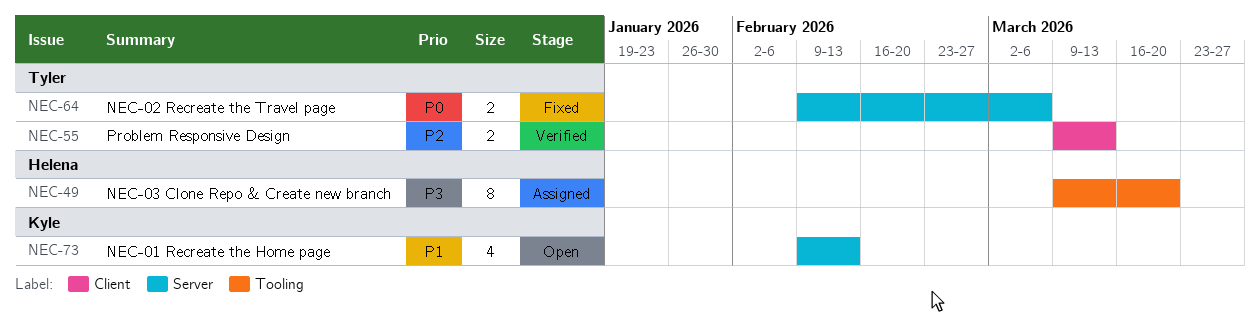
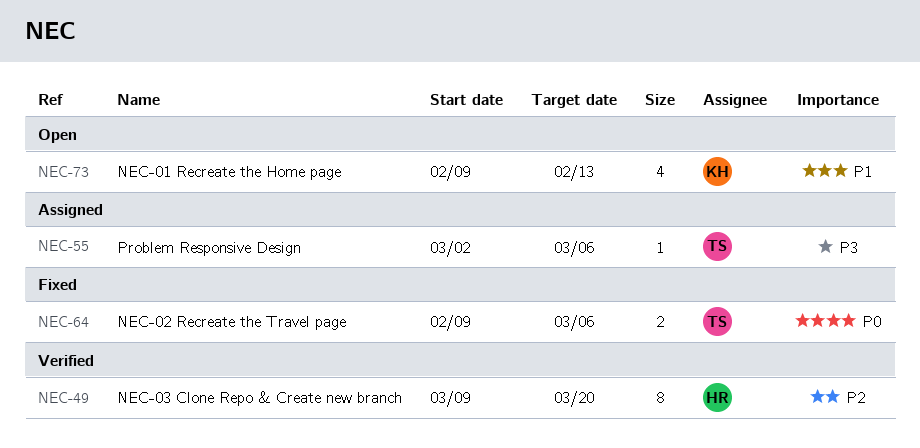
NEC-49, status: Assigned -> Verified
NEC-49, priority: P3 -> P2
NEC-55, status: Verified -> Assigned
NEC-55, priority: P2 -> P3
NEC-55, estimate: 2 -> 1
NEC-55, start: Mar 9 -> Mar 2
NEC-55, due: Mar 13 -> Mar 6

